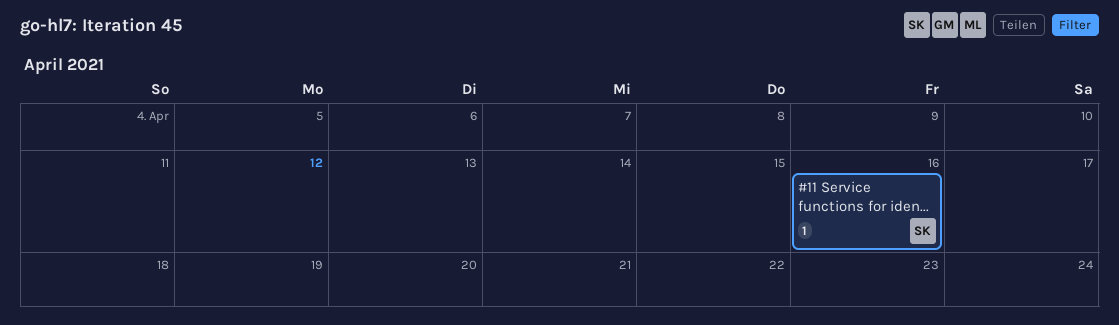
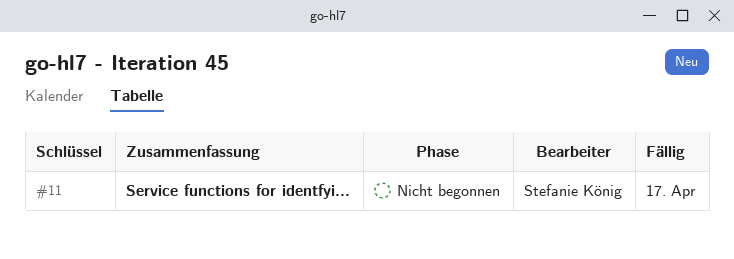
#11, due: Apr 16 -> Apr 17

